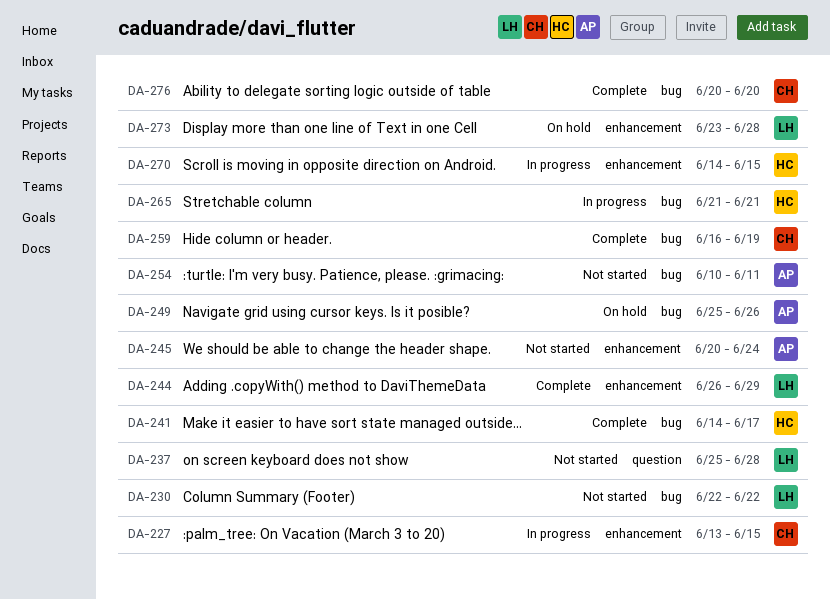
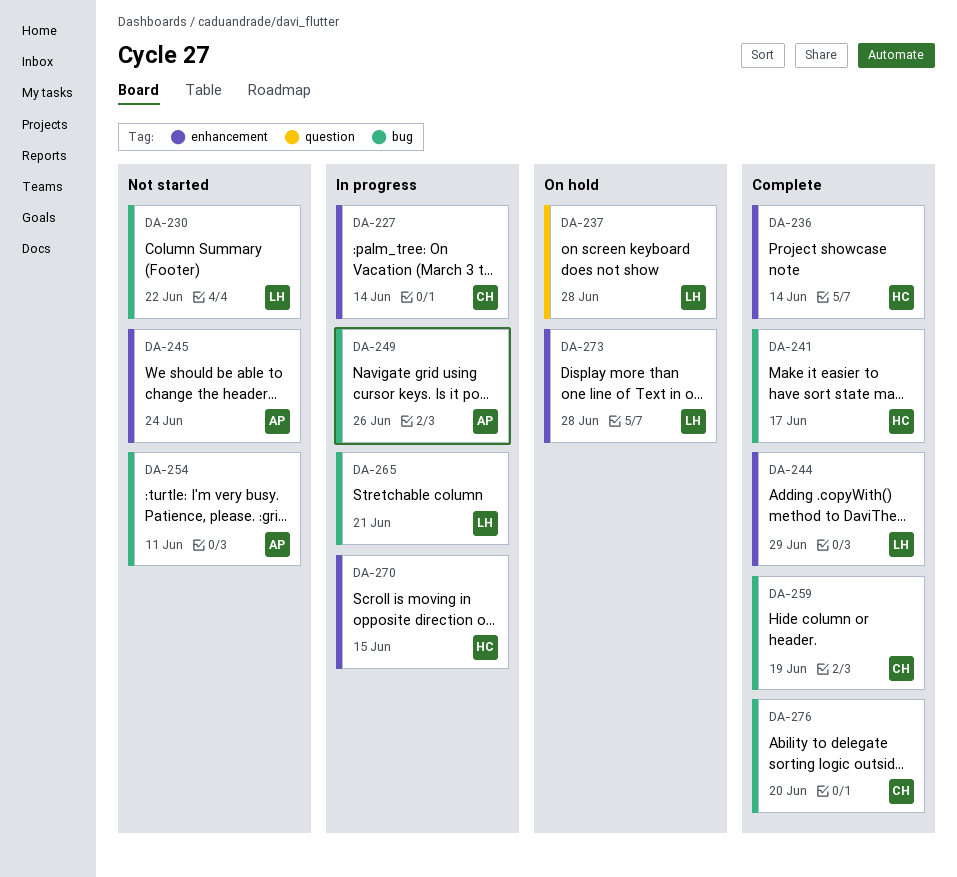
DA-227, due: Jun 15 -> Jun 14
DA-236: none -> present
DA-237, status: Not started -> On hold
DA-249, status: On hold -> In progress
DA-265, owner: HC -> LH

